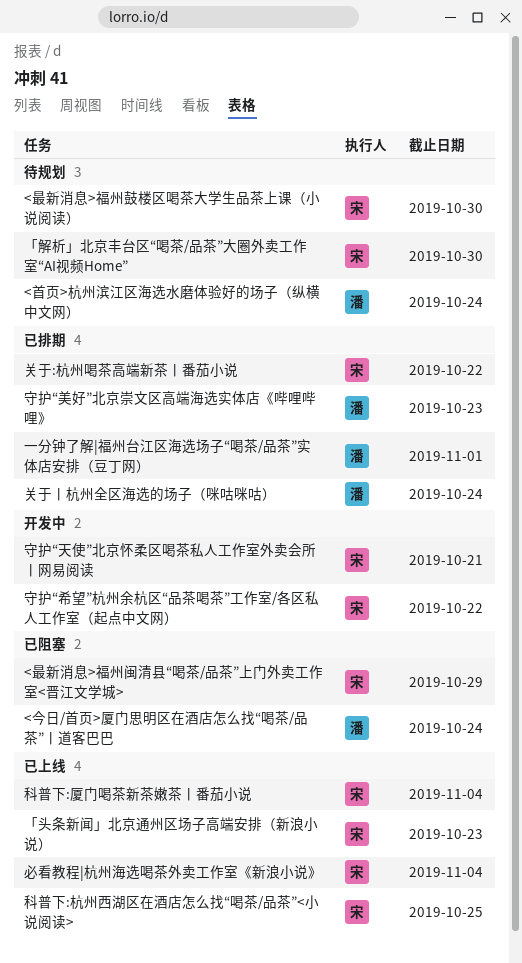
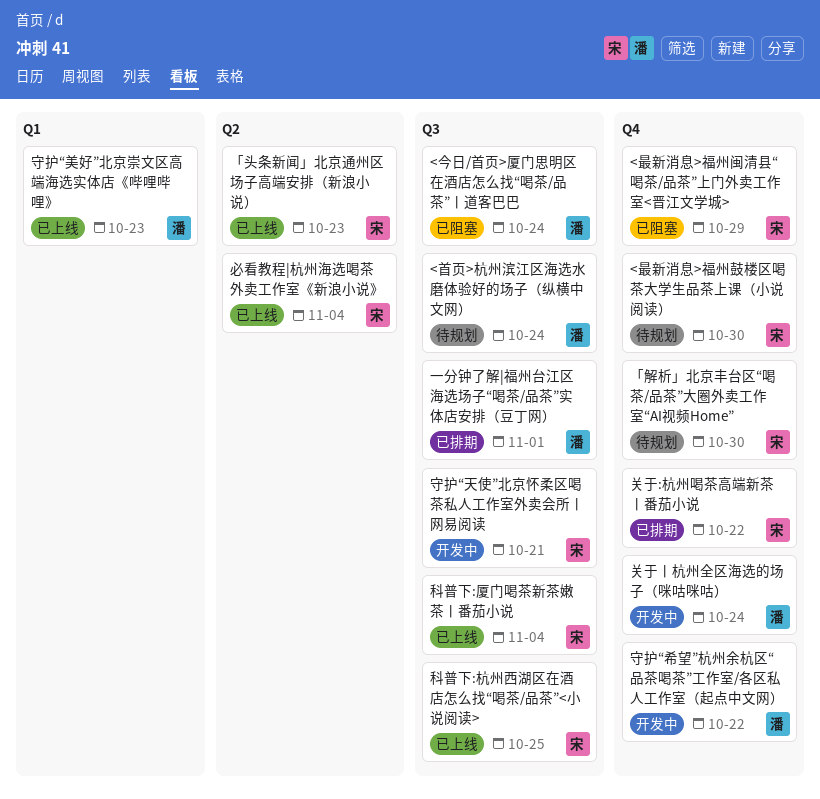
关于丨杭州全区海选的场子（咪咕咪咕）, status: 已排期 -> 开发中
守护“希望”杭州余杭区“品茶喝茶”工作室/各区私人工作室（起点中文网）, owner: 宋 -> 潘
守护“美好”北京崇文区高端海选实体店《哔哩哔哩》, status: 已排期 -> 已上线

